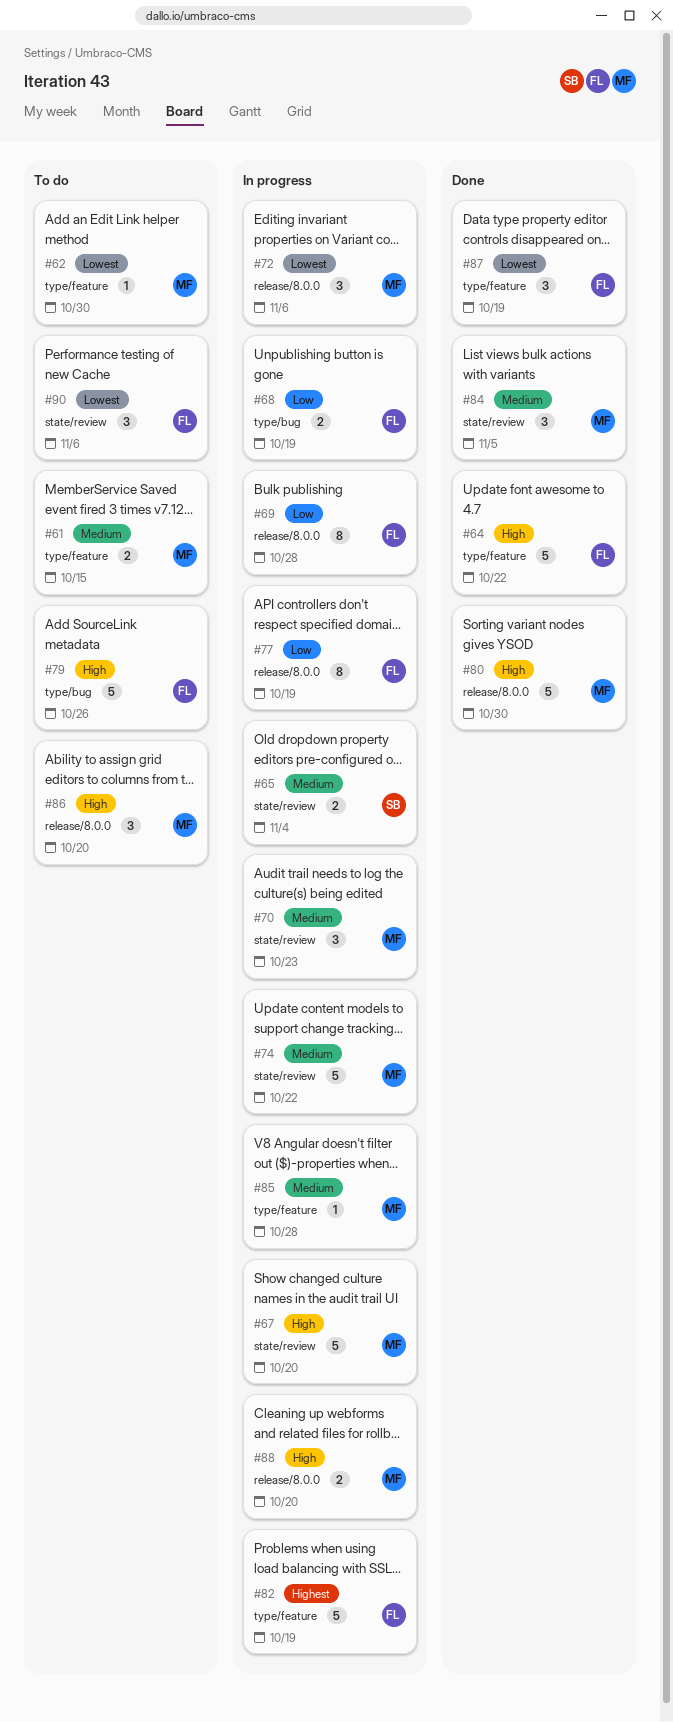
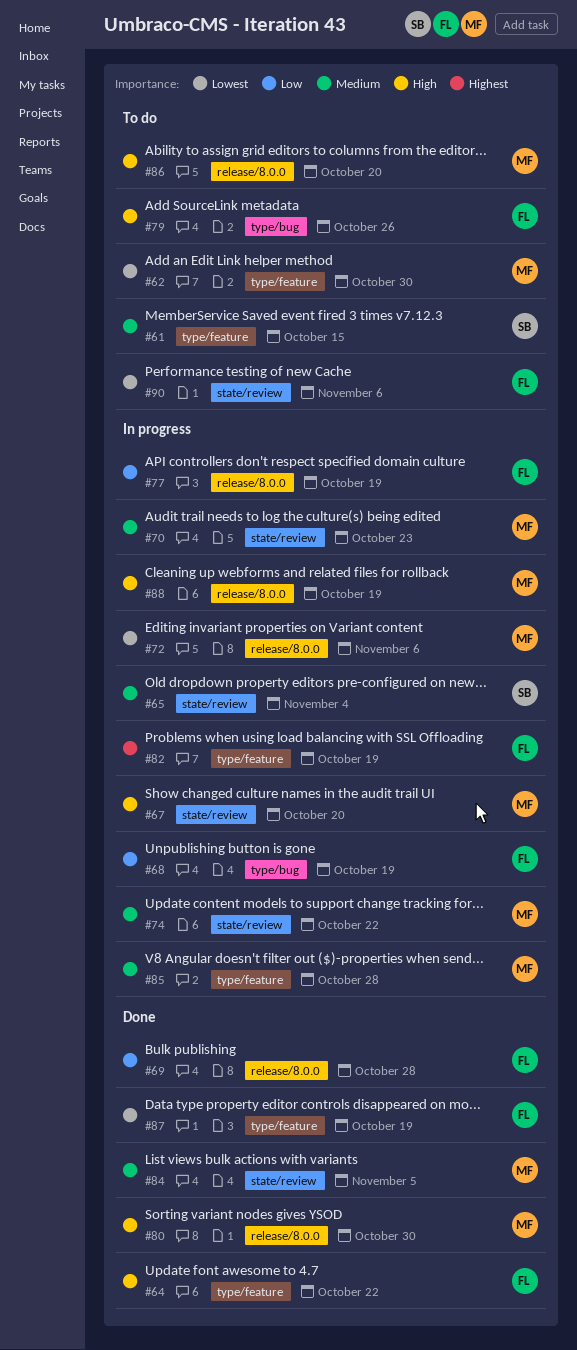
#61, owner: MF -> SB
#69, status: In progress -> Done
#88, due: Oct 20 -> Oct 19

